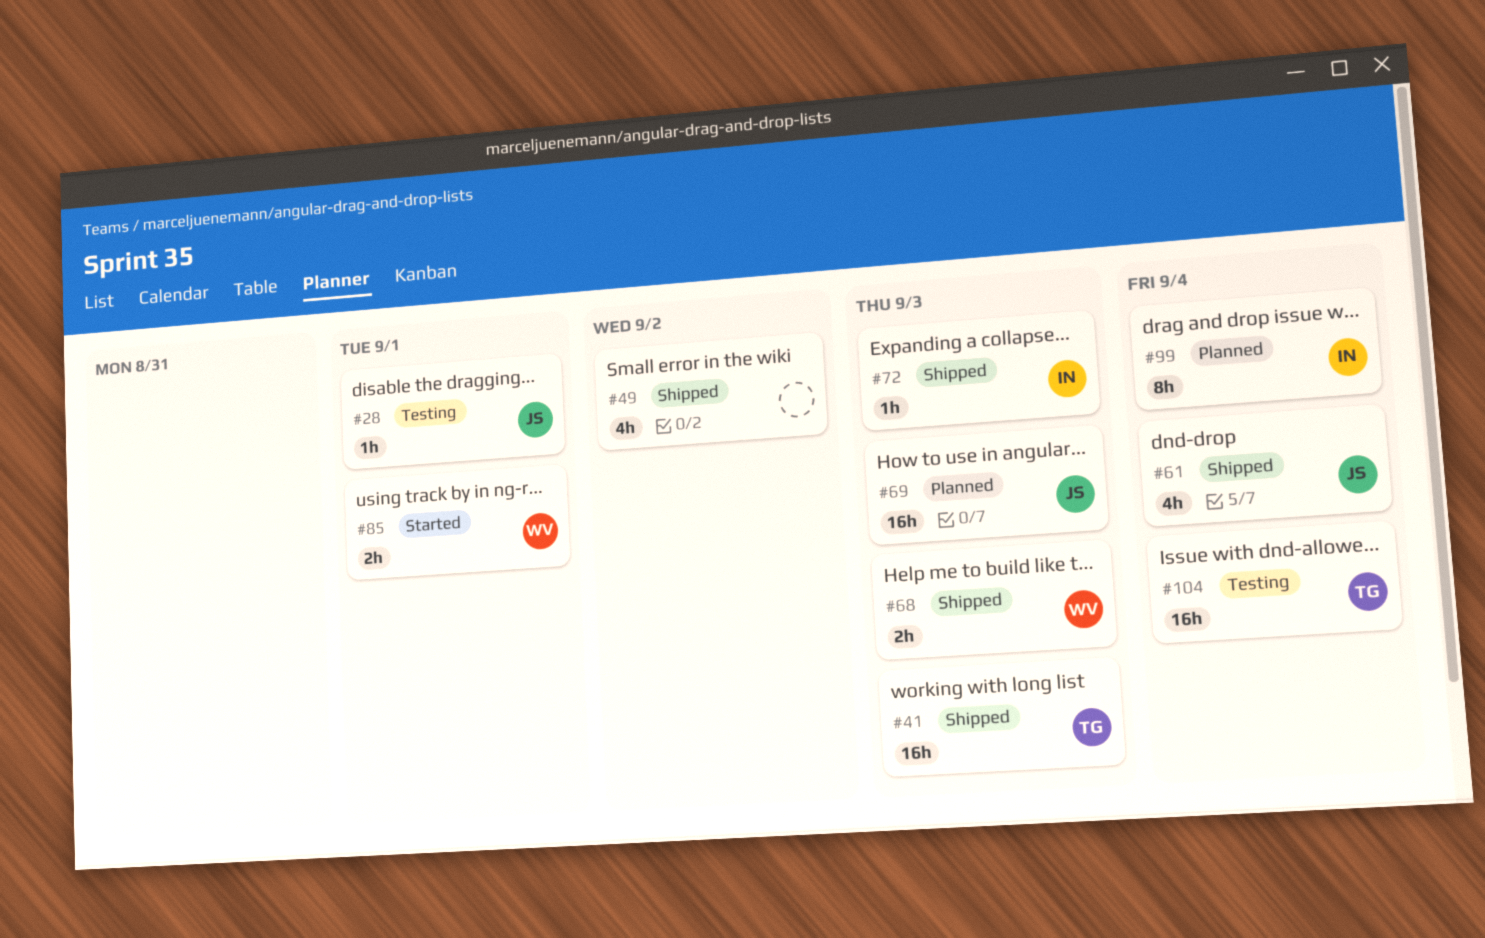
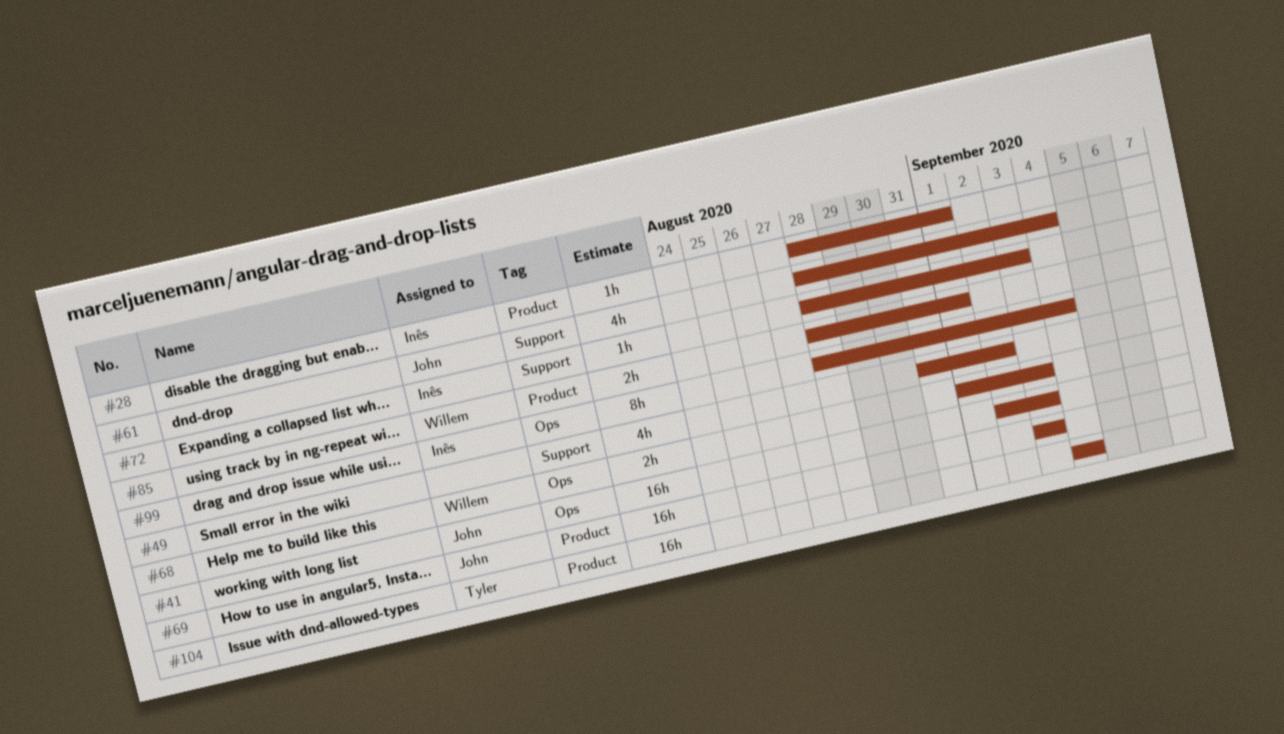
#28, owner: John -> Inês
#41, owner: Tyler -> John

